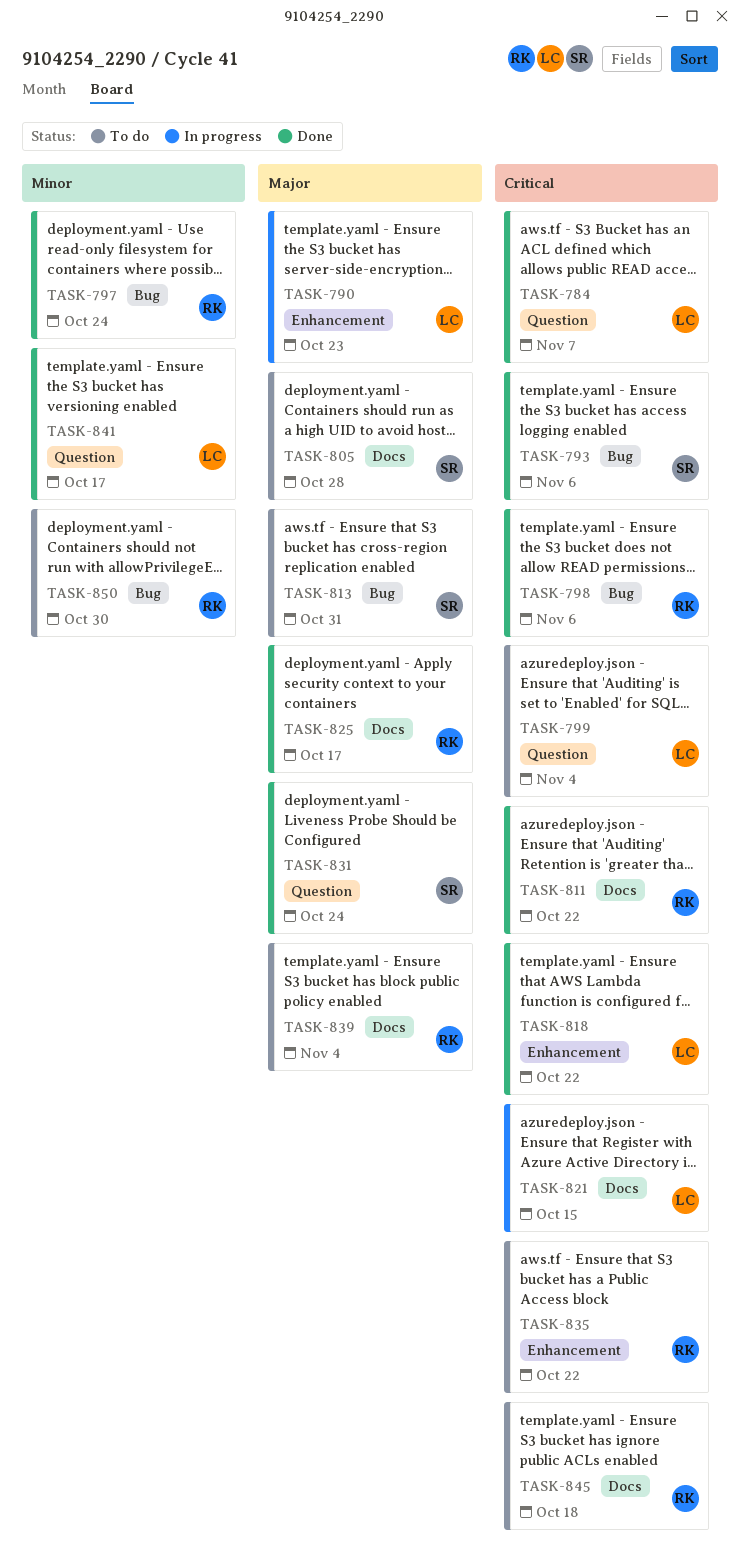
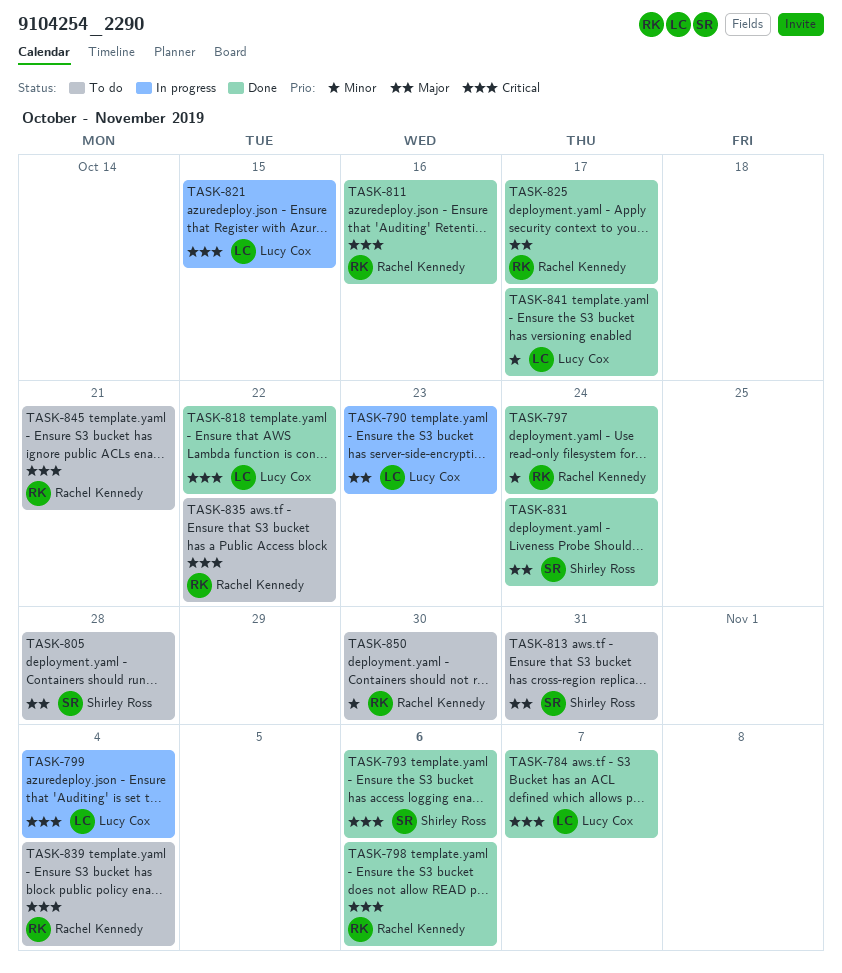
TASK-799, status: To do -> In progress
TASK-811, due: Oct 22 -> Oct 16
TASK-839, priority: Major -> Critical
TASK-845, due: Oct 18 -> Oct 21

